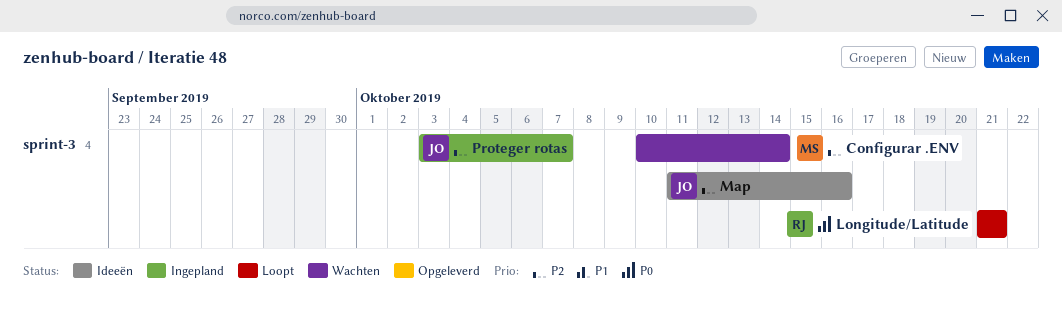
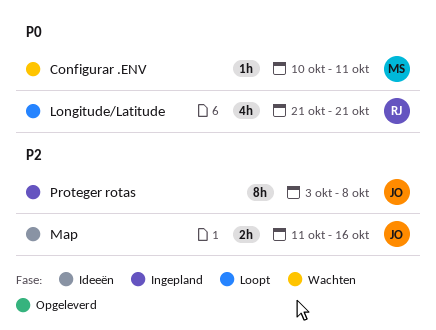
Configurar .ENV, priority: P2 -> P0
Configurar .ENV, due: Oct 14 -> Oct 11
Proteger rotas, due: Oct 7 -> Oct 8

